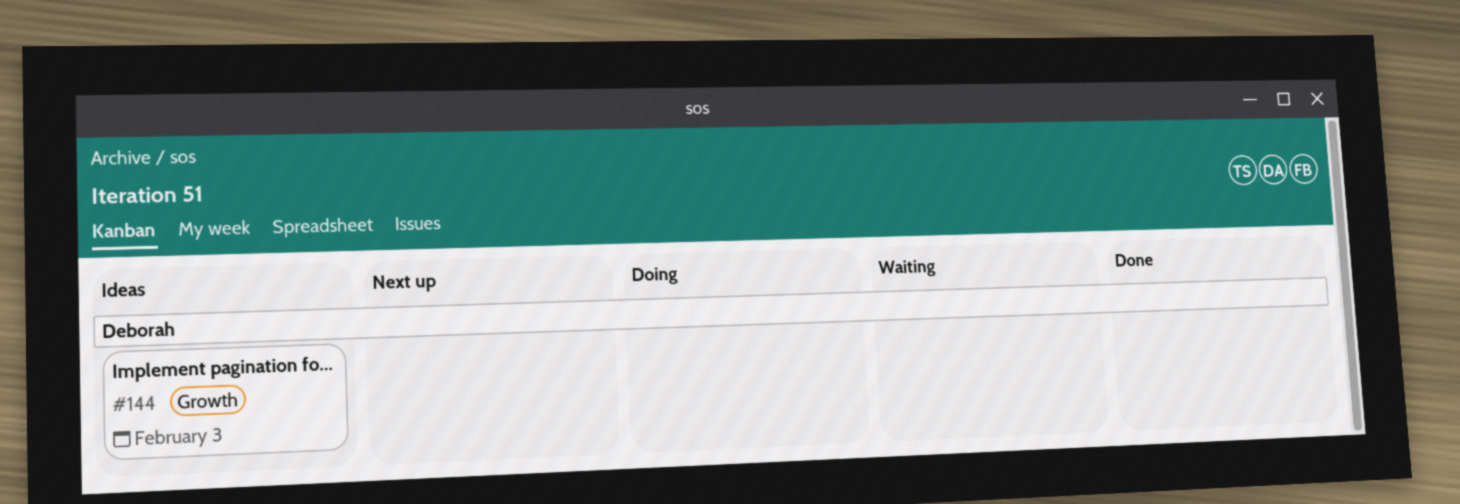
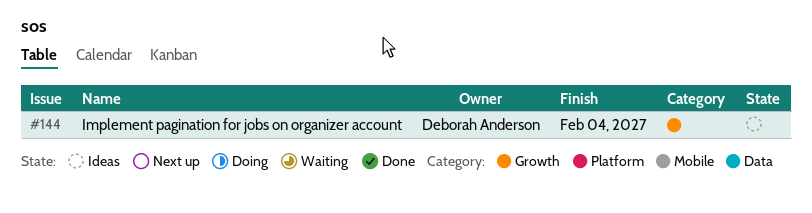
#144, due: Feb 3 -> Feb 4

